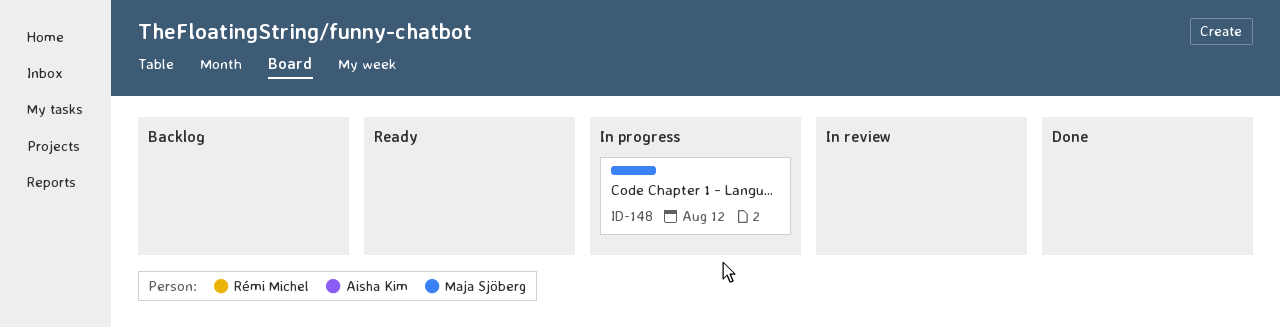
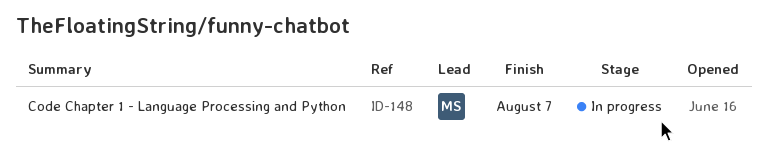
ID-148, due: Aug 12 -> Aug 7

